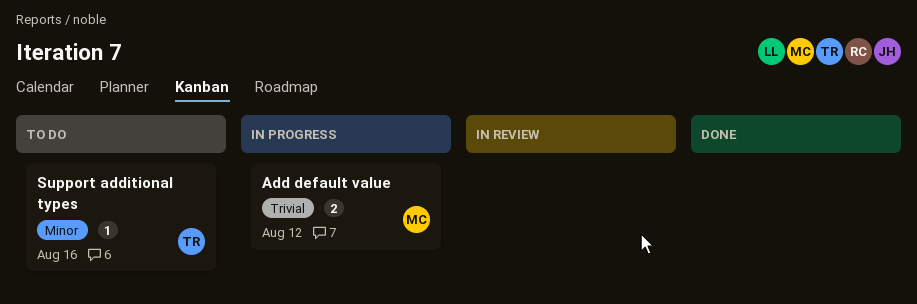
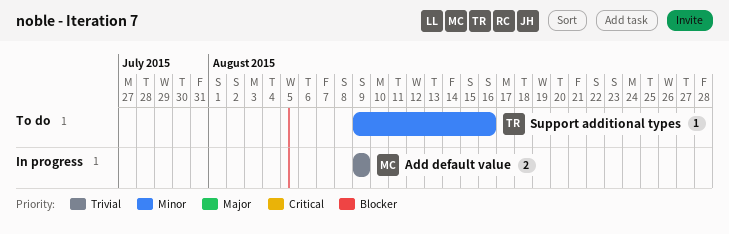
Add default value, due: Aug 12 -> Aug 9

